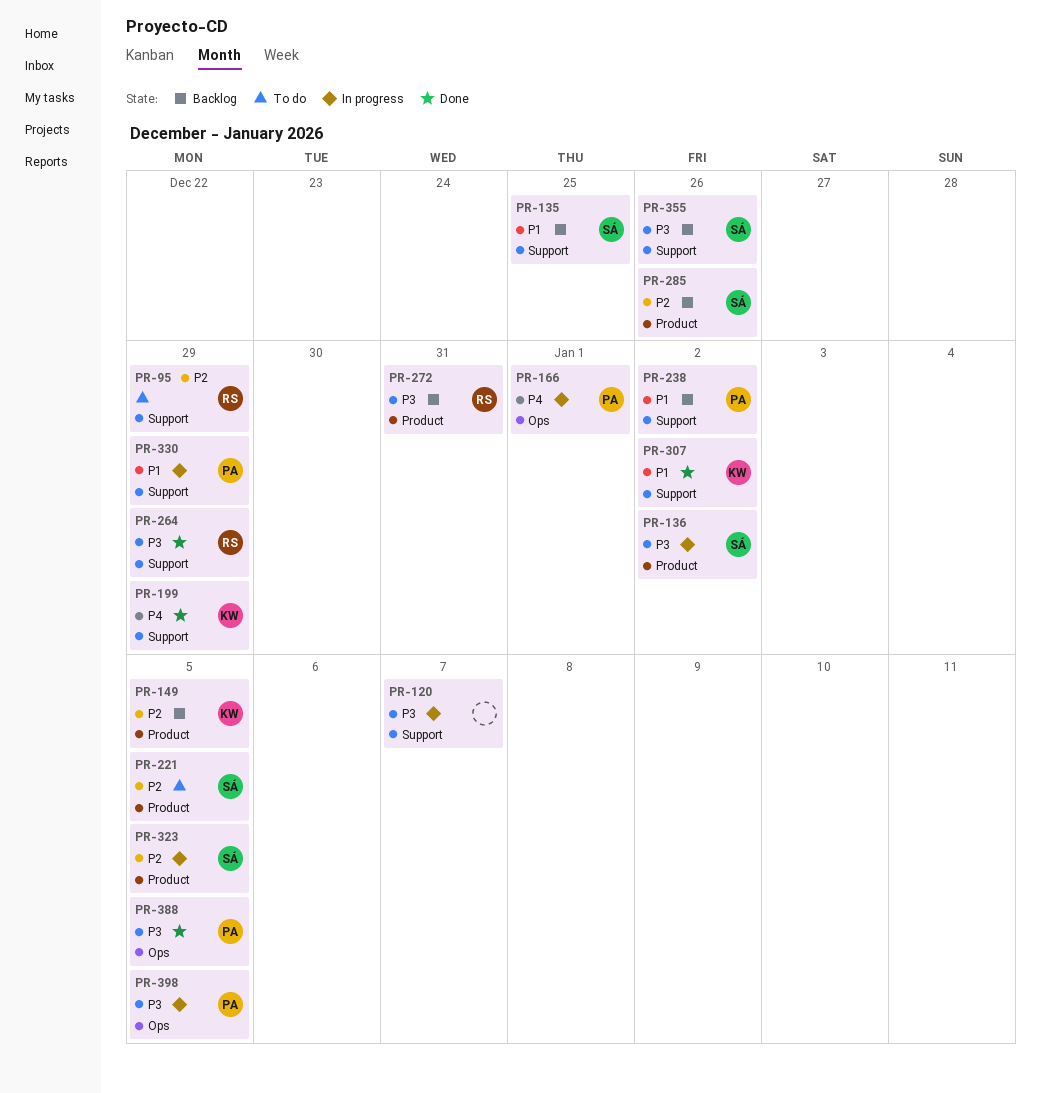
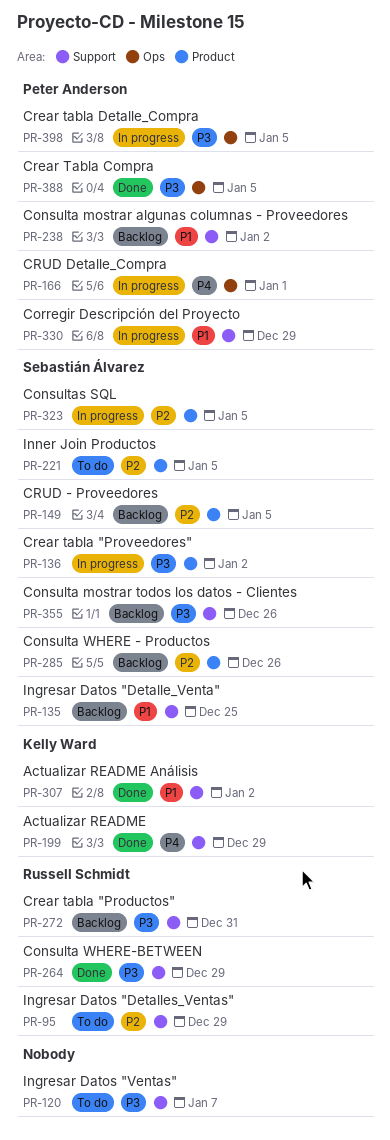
PR-120, status: In progress -> To do
PR-149, owner: Kelly Ward -> Sebastián Álvarez
PR-272, label: Product -> Support

